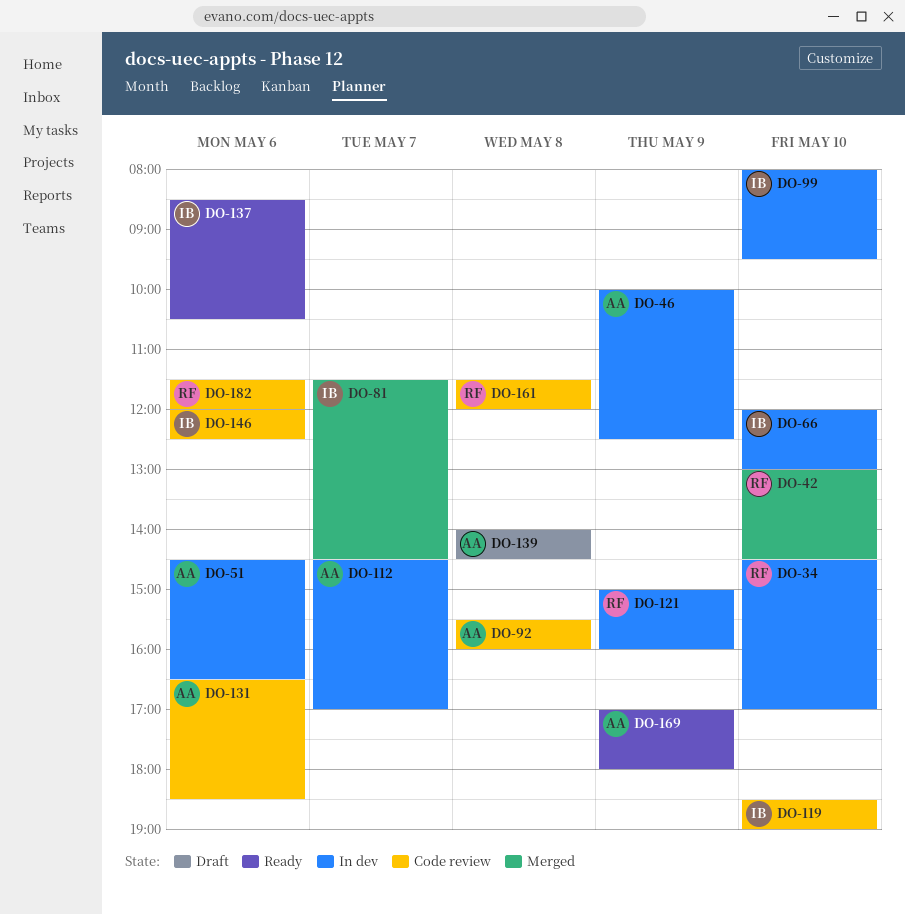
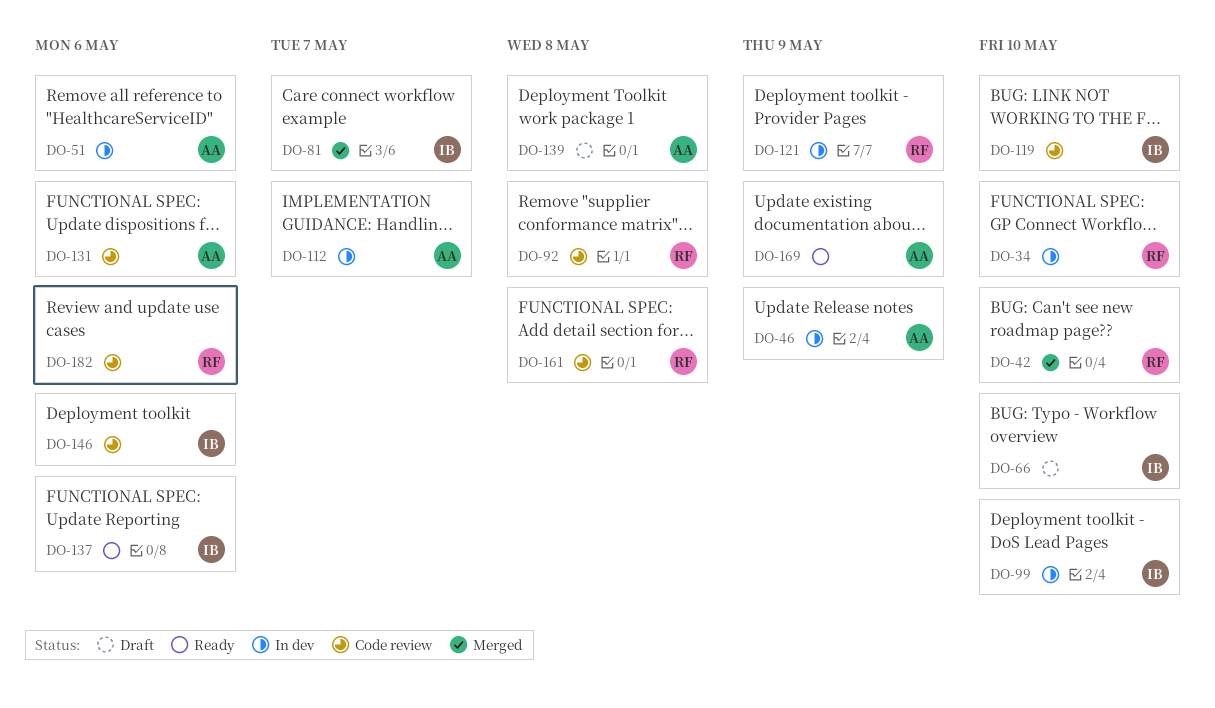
DO-66, status: In dev -> Draft
DO-92, owner: AA -> RF

